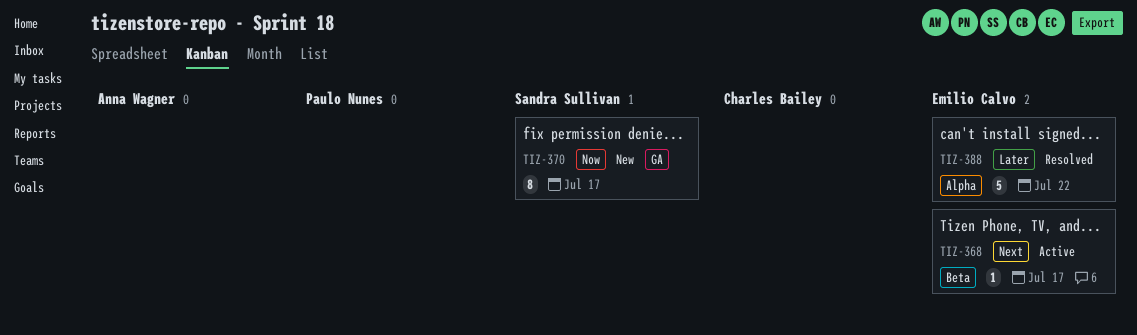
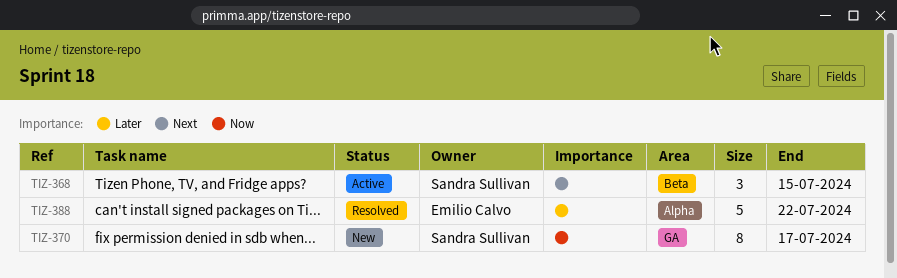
TIZ-368, owner: Emilio Calvo -> Sandra Sullivan
TIZ-368, estimate: 1 -> 3
TIZ-368, due: Jul 17 -> Jul 15

